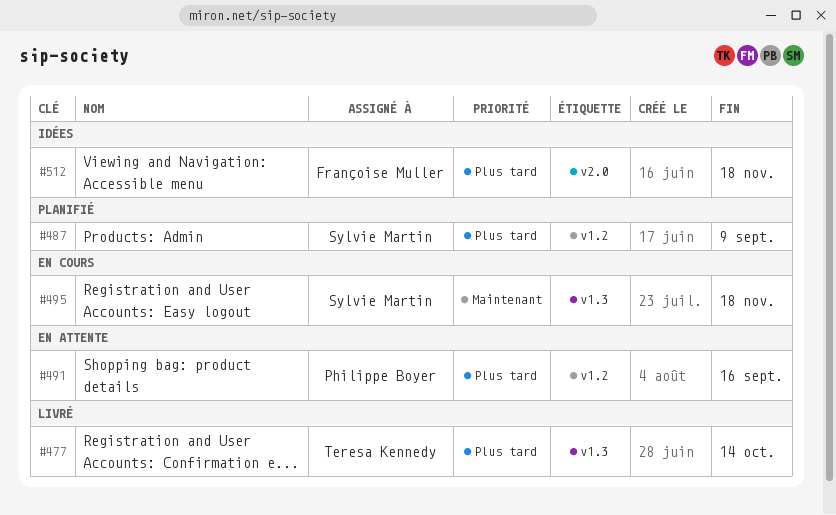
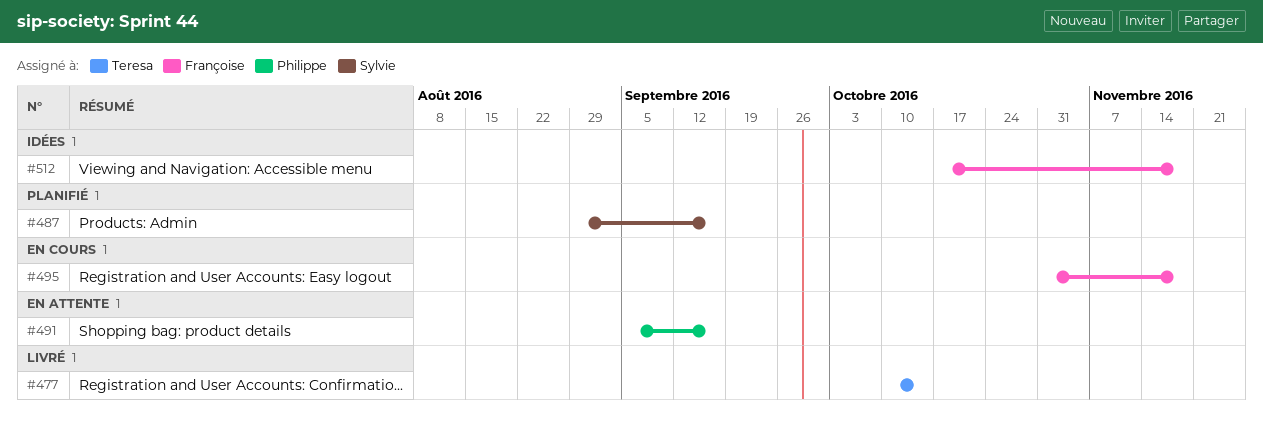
#487, due: Sep 9 -> Sep 16
#495, owner: Sylvie Martin -> Françoise Muller

